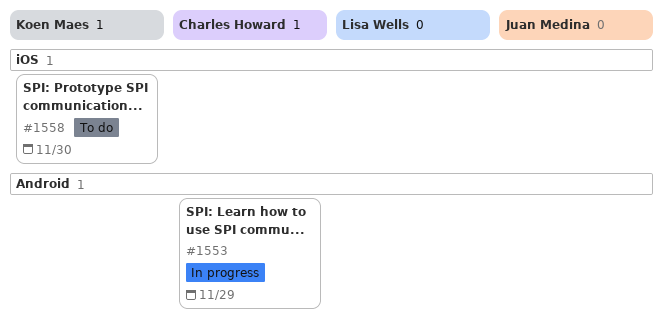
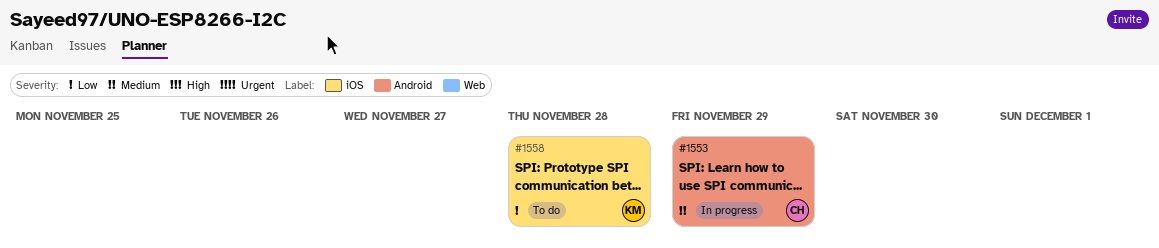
#1558, due: Nov 30 -> Nov 28

